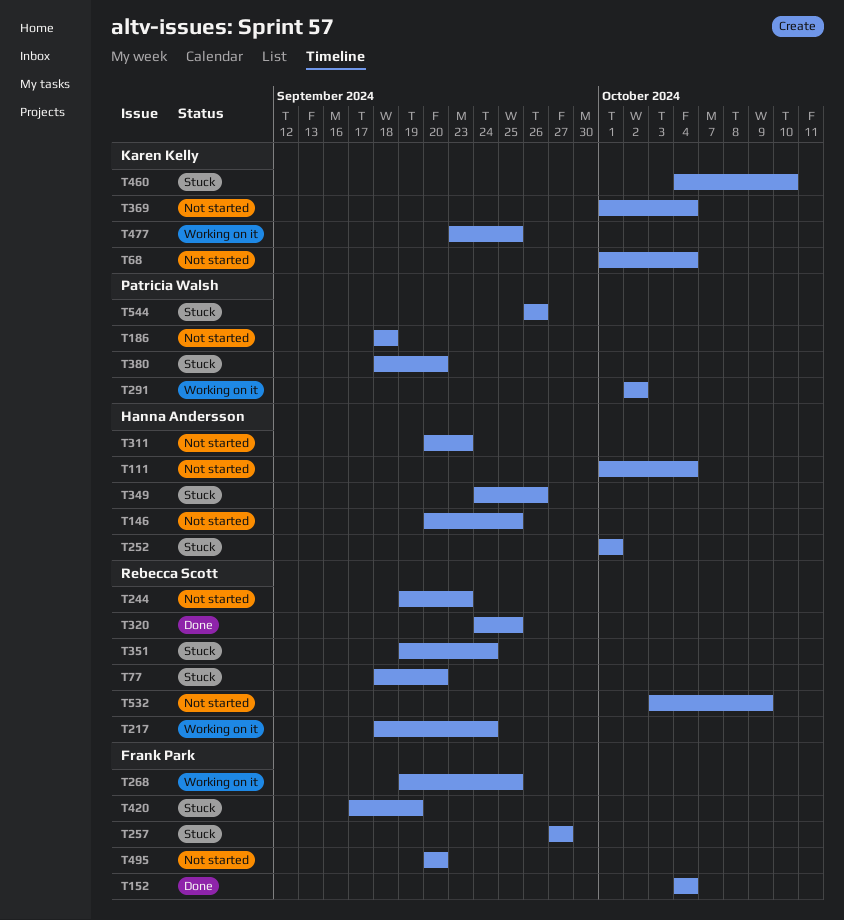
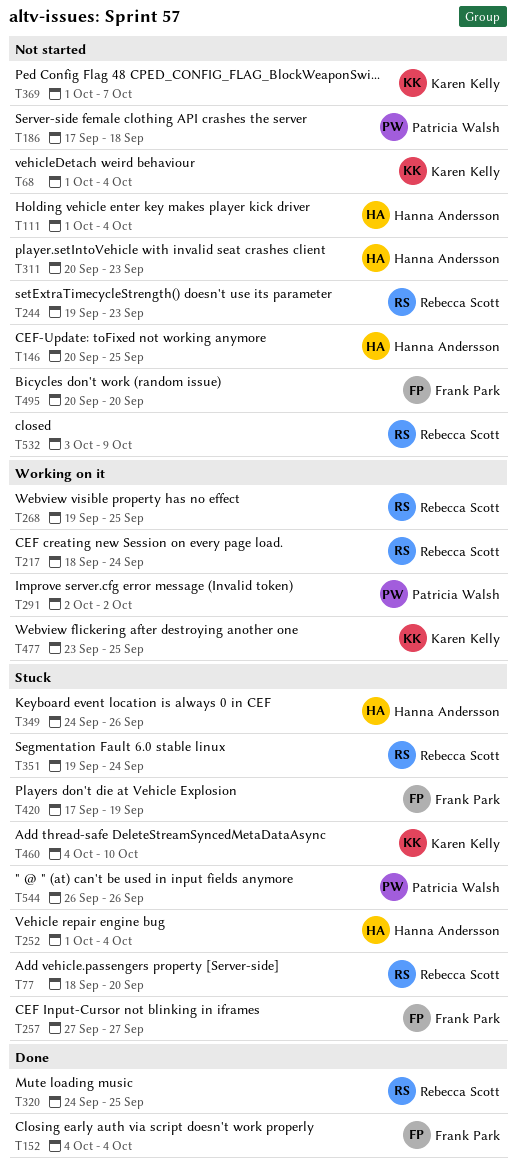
T186, start: Sep 18 -> Sep 17
T252, due: Oct 1 -> Oct 4
T268, owner: Frank Park -> Rebecca Scott
T369, due: Oct 4 -> Oct 7
T380: present -> none

